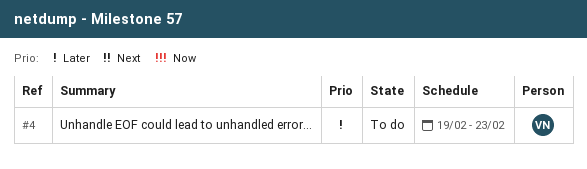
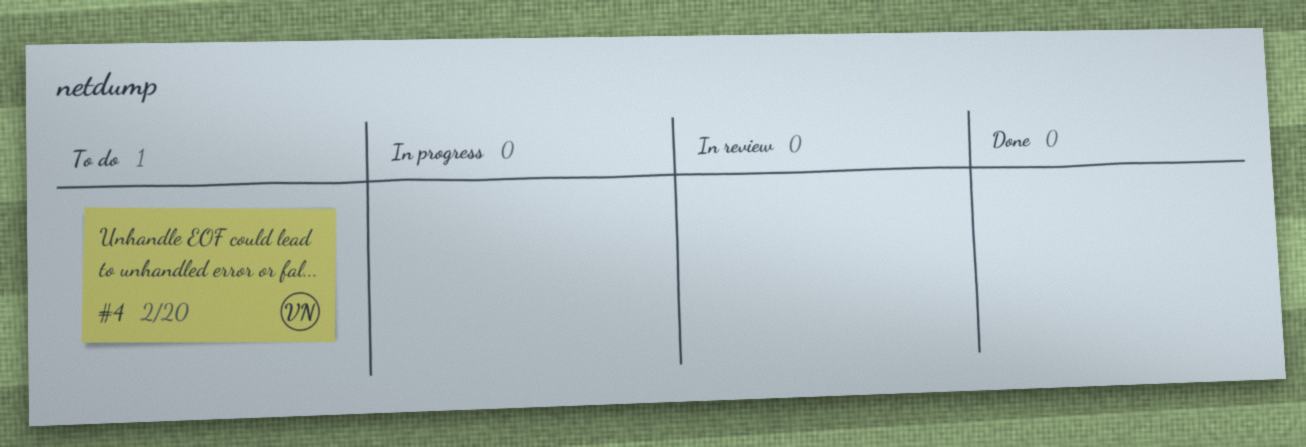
#4, due: Feb 23 -> Feb 20

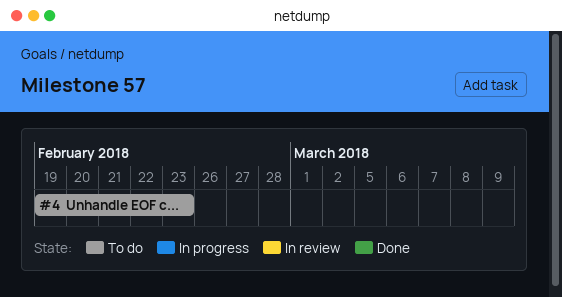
#4, due: Feb 20 -> Feb 23

